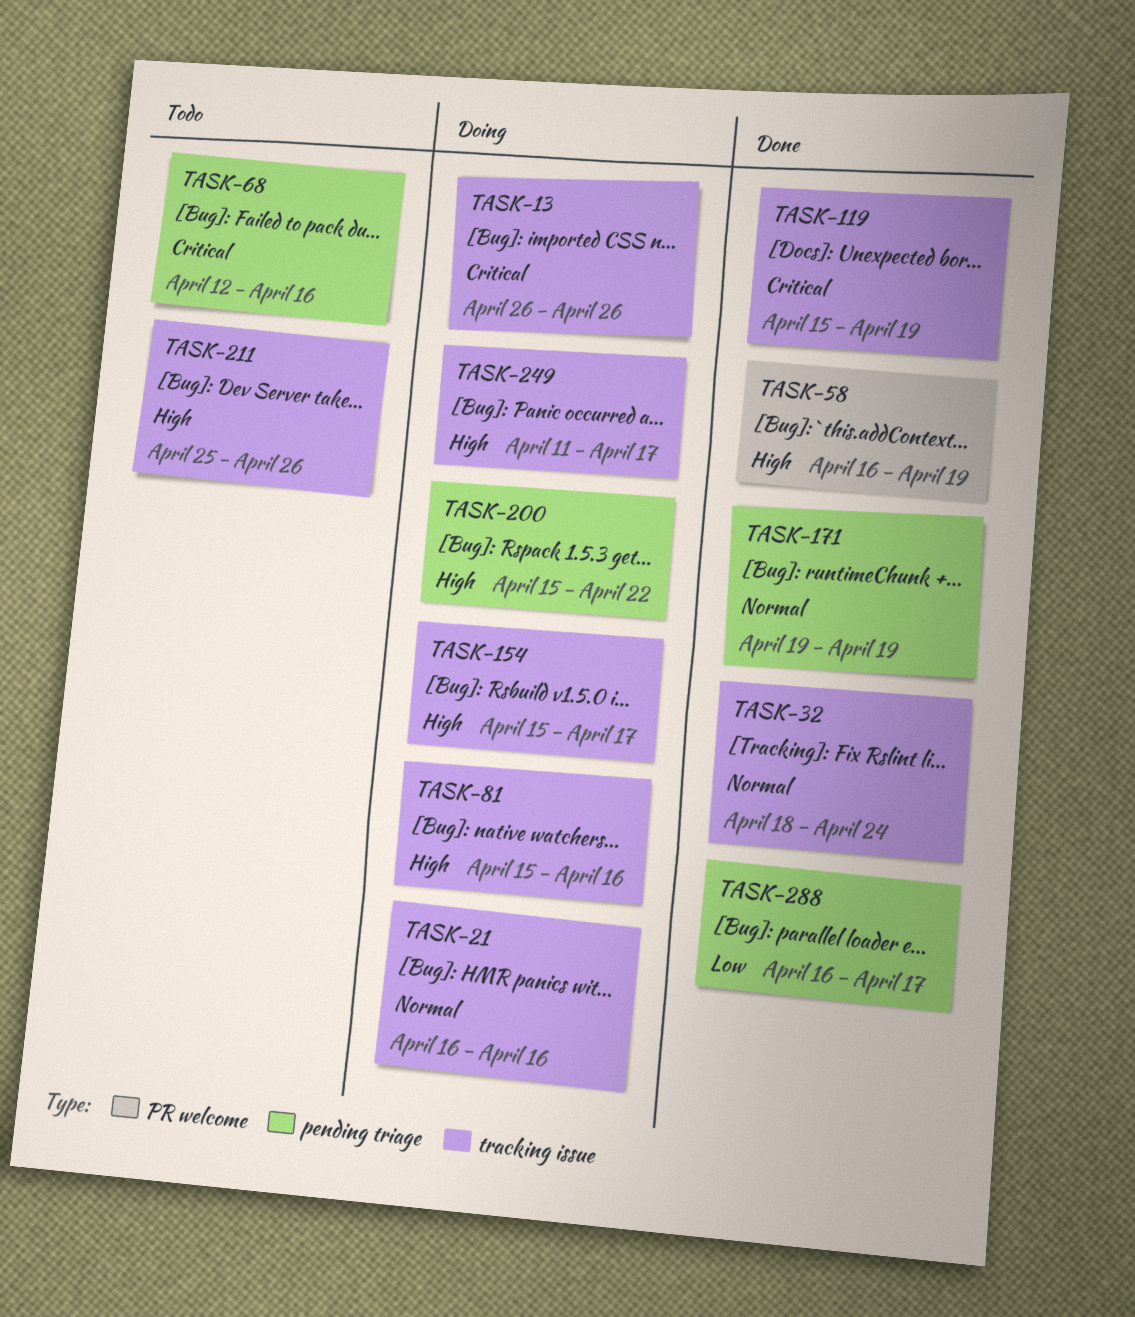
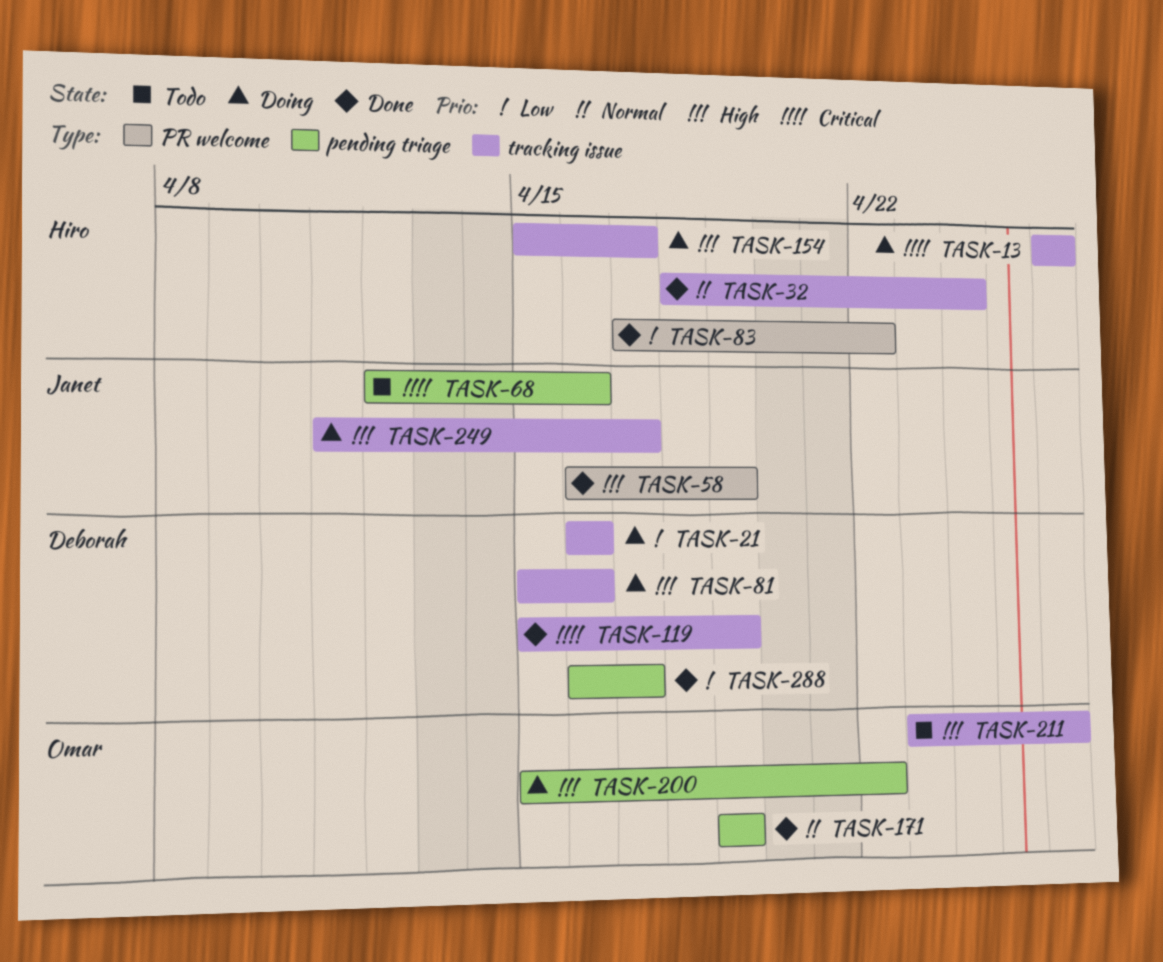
TASK-21, priority: Normal -> Low
TASK-83: none -> present
TASK-211, start: Apr 25 -> Apr 23

